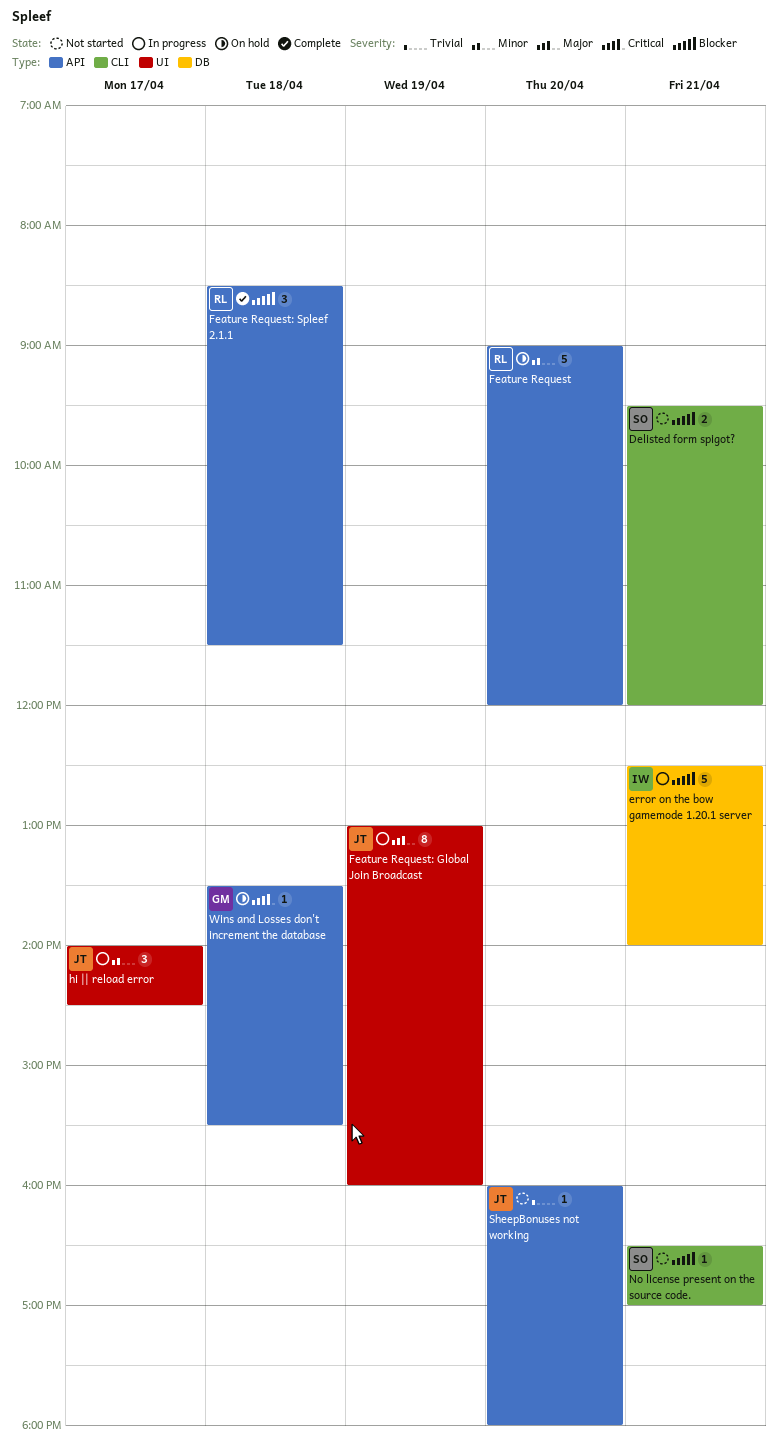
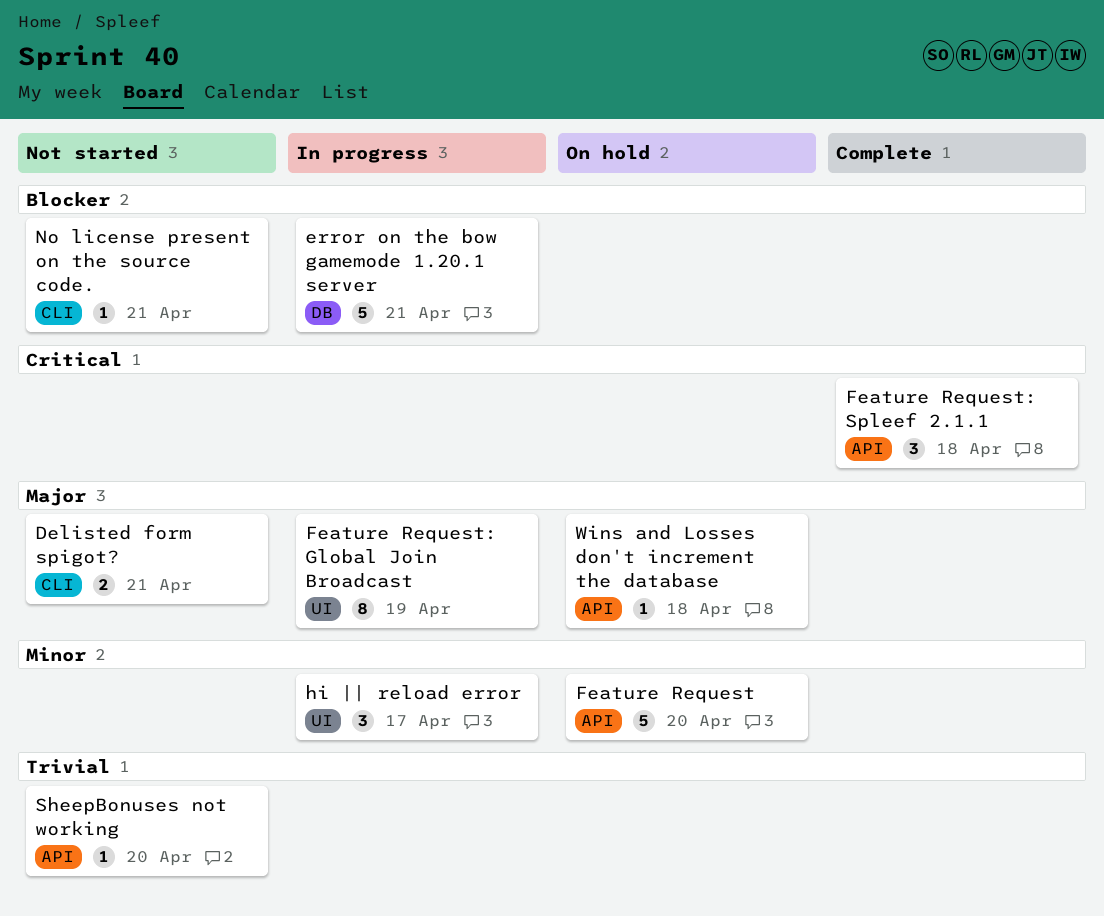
Delisted form spigot?, priority: Blocker -> Major
Feature Request: Spleef 2.1.1, priority: Blocker -> Critical
Wins and Losses don't increment the database, priority: Critical -> Major

